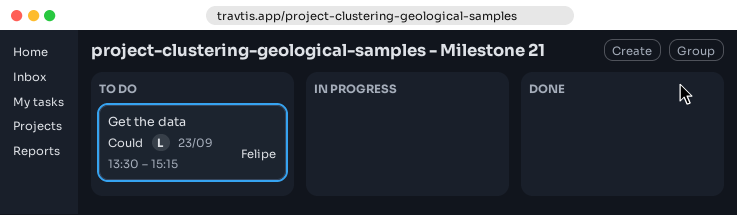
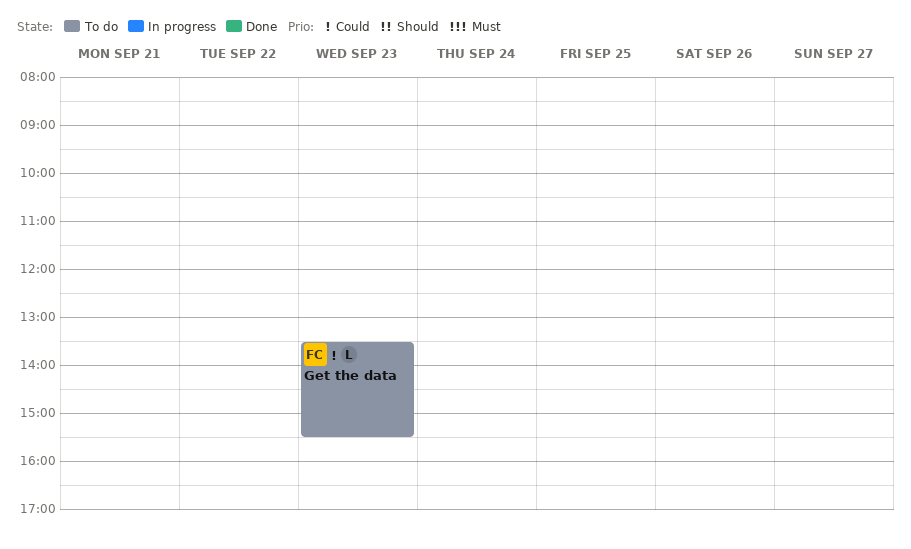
Get the data, ends: 15:15 -> 15:30

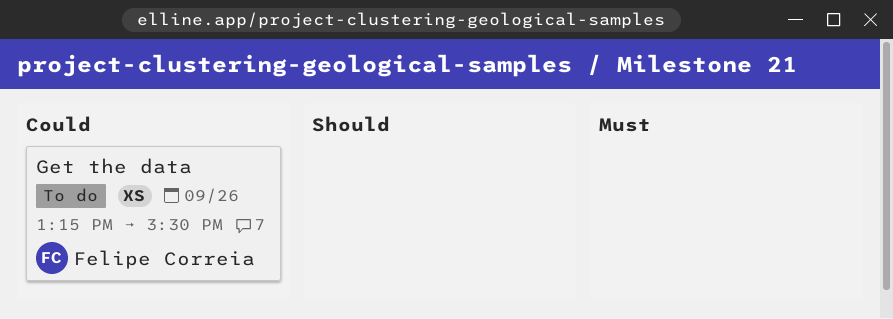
Get the data, estimate: L -> XS
Get the data, day: Sep 23 -> Sep 26
Get the data, begins: 13:30 -> 13:15

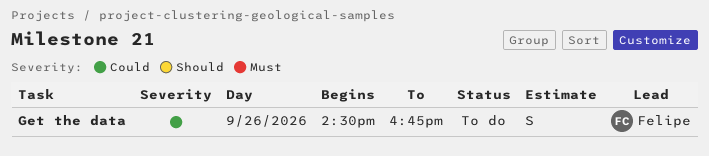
Get the data, estimate: XS -> S
Get the data, begins: 13:15 -> 14:30
Get the data, ends: 15:30 -> 16:45

